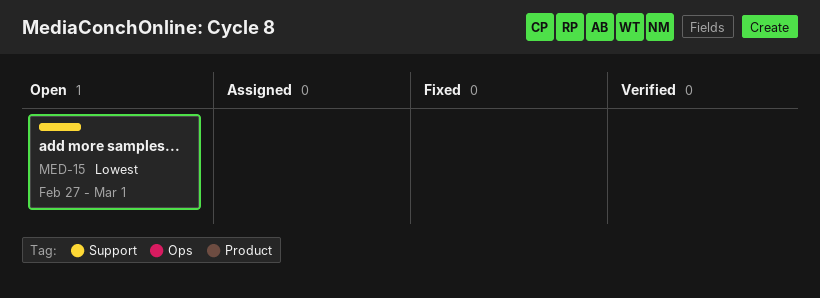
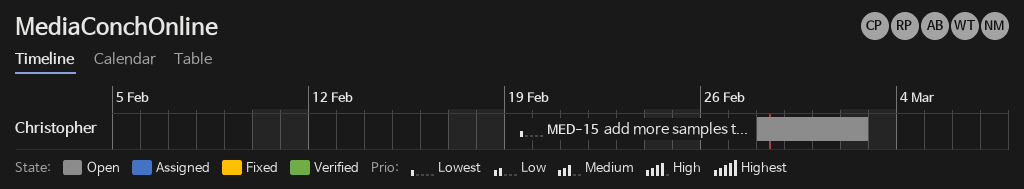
MED-15, start: Feb 27 -> Feb 28
MED-15, due: Mar 1 -> Mar 2

